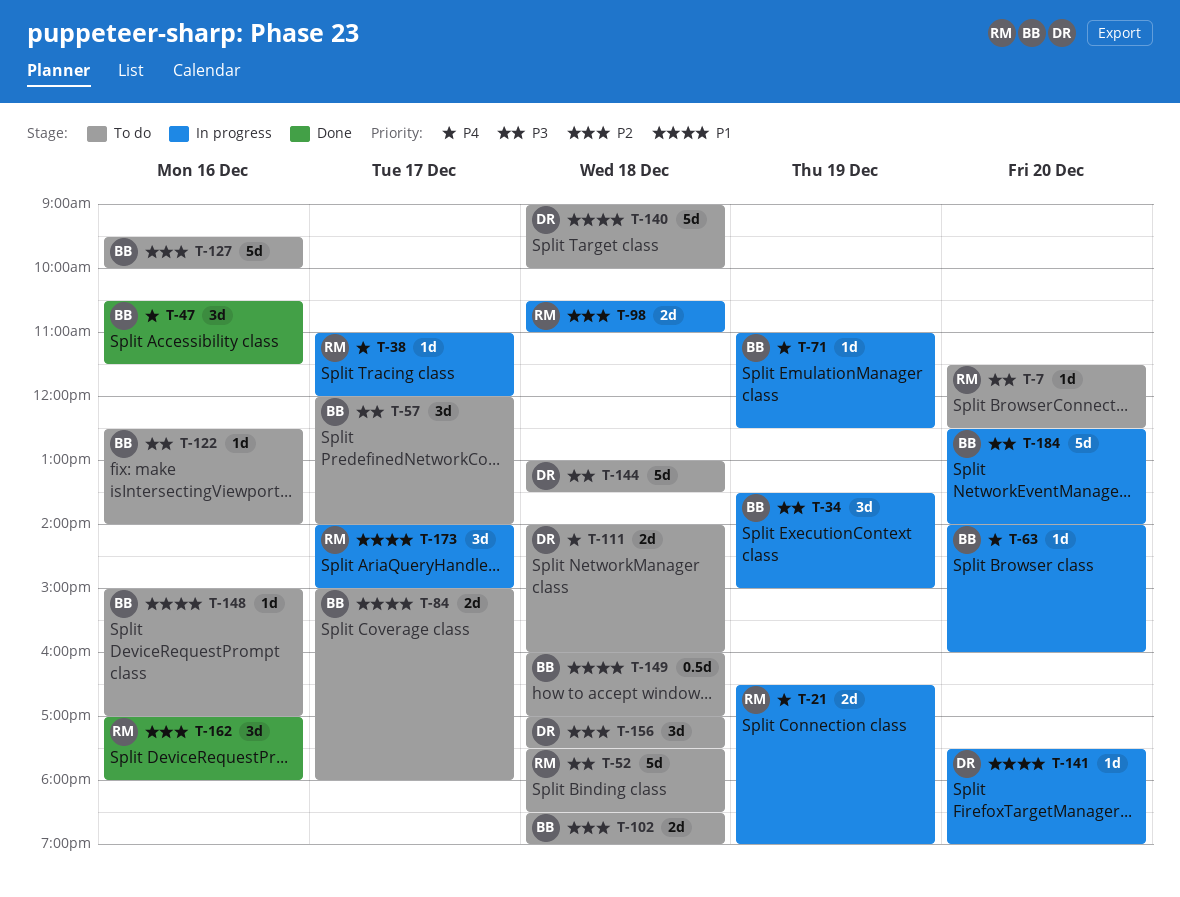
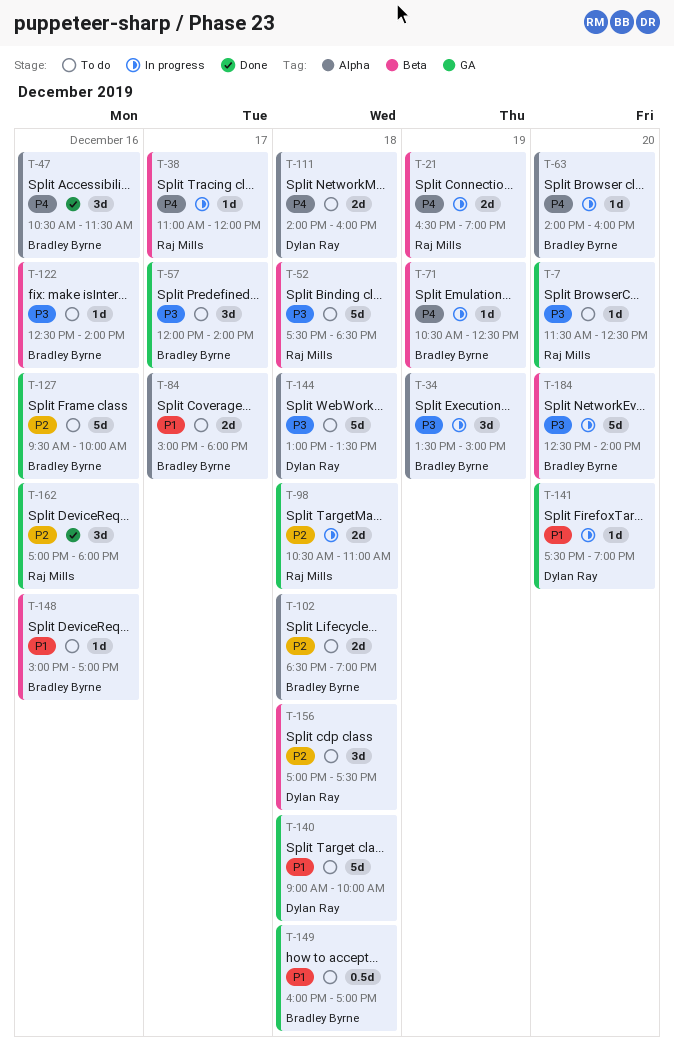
T-71, begins: 11:00 -> 10:30
T-173: present -> none

